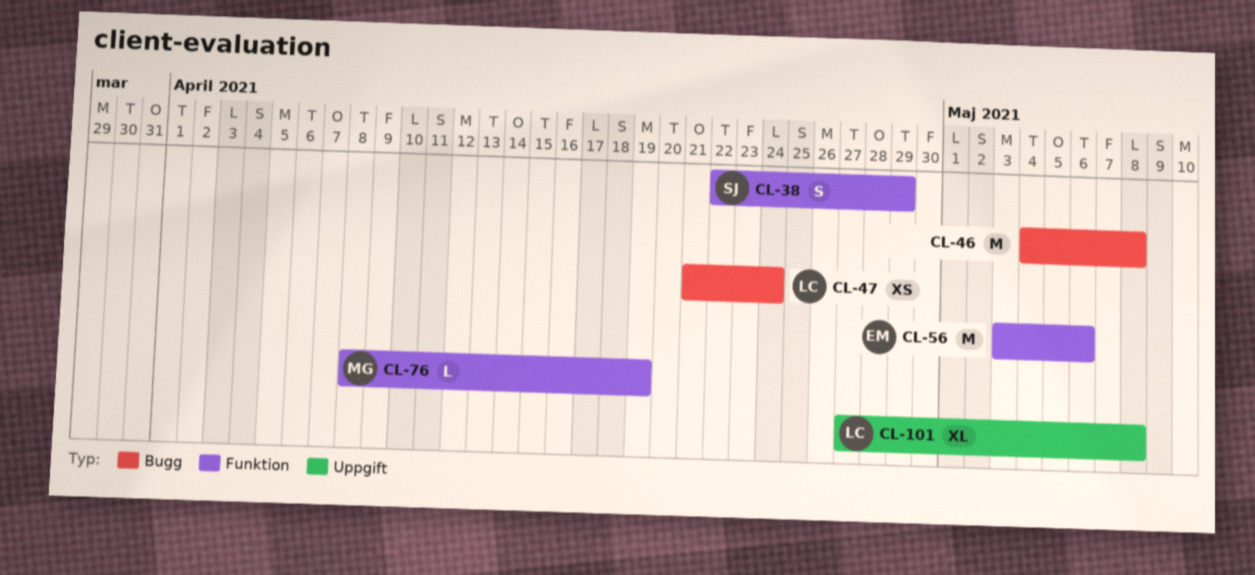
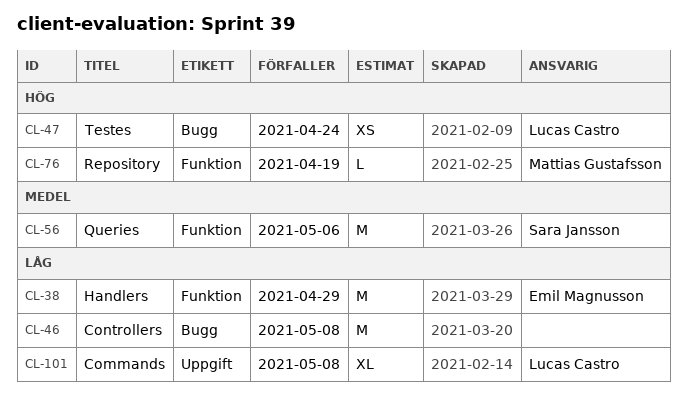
CL-38, owner: Sara Jansson -> Emil Magnusson
CL-38, estimate: S -> M
CL-56, owner: Emil Magnusson -> Sara Jansson

